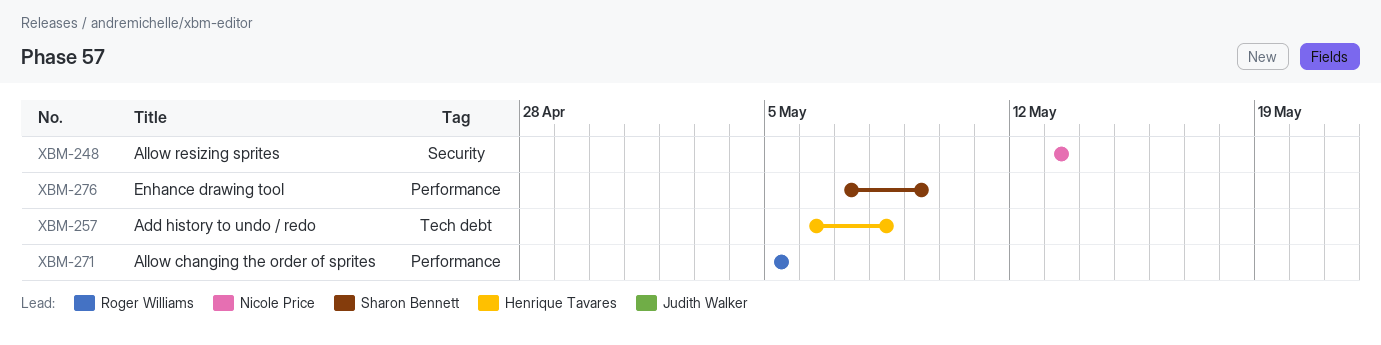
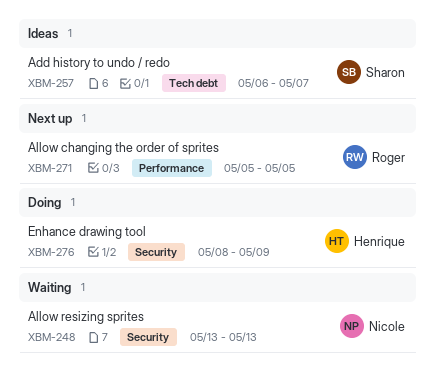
XBM-257, owner: Henrique Tavares -> Sharon Bennett
XBM-257, due: May 8 -> May 7
XBM-276, owner: Sharon Bennett -> Henrique Tavares
XBM-276, label: Performance -> Security
XBM-276, start: May 7 -> May 8

